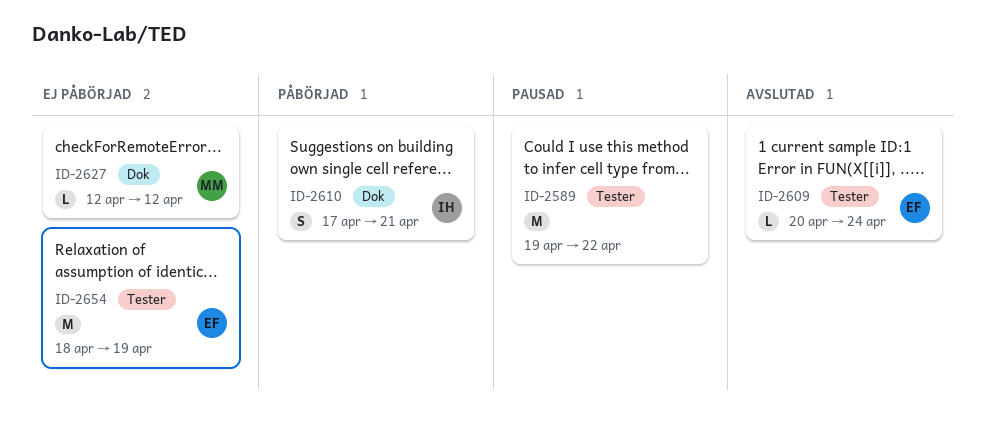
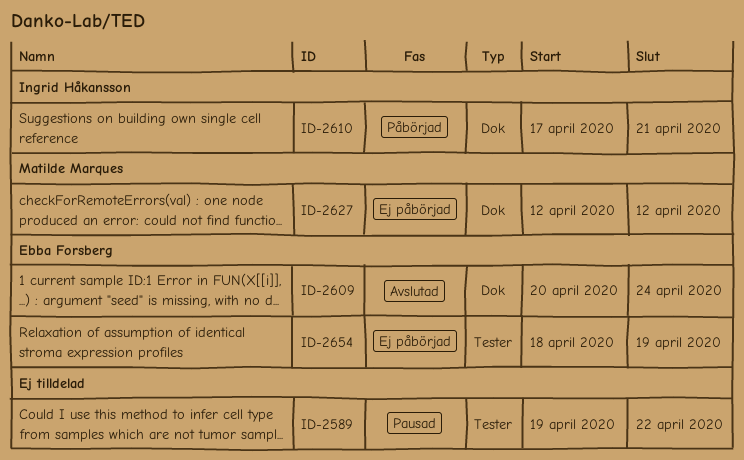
ID-2609, label: Tester -> Dok

